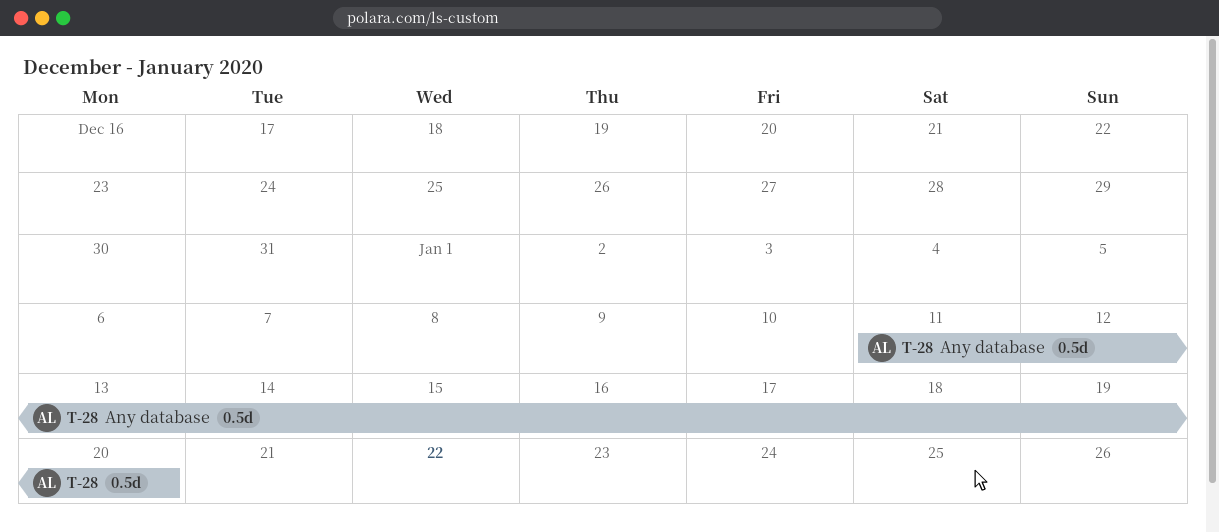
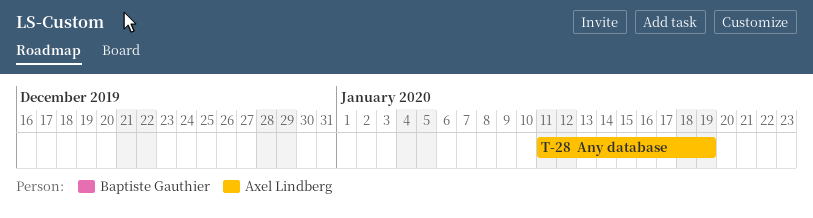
T-28, due: Jan 20 -> Jan 19

